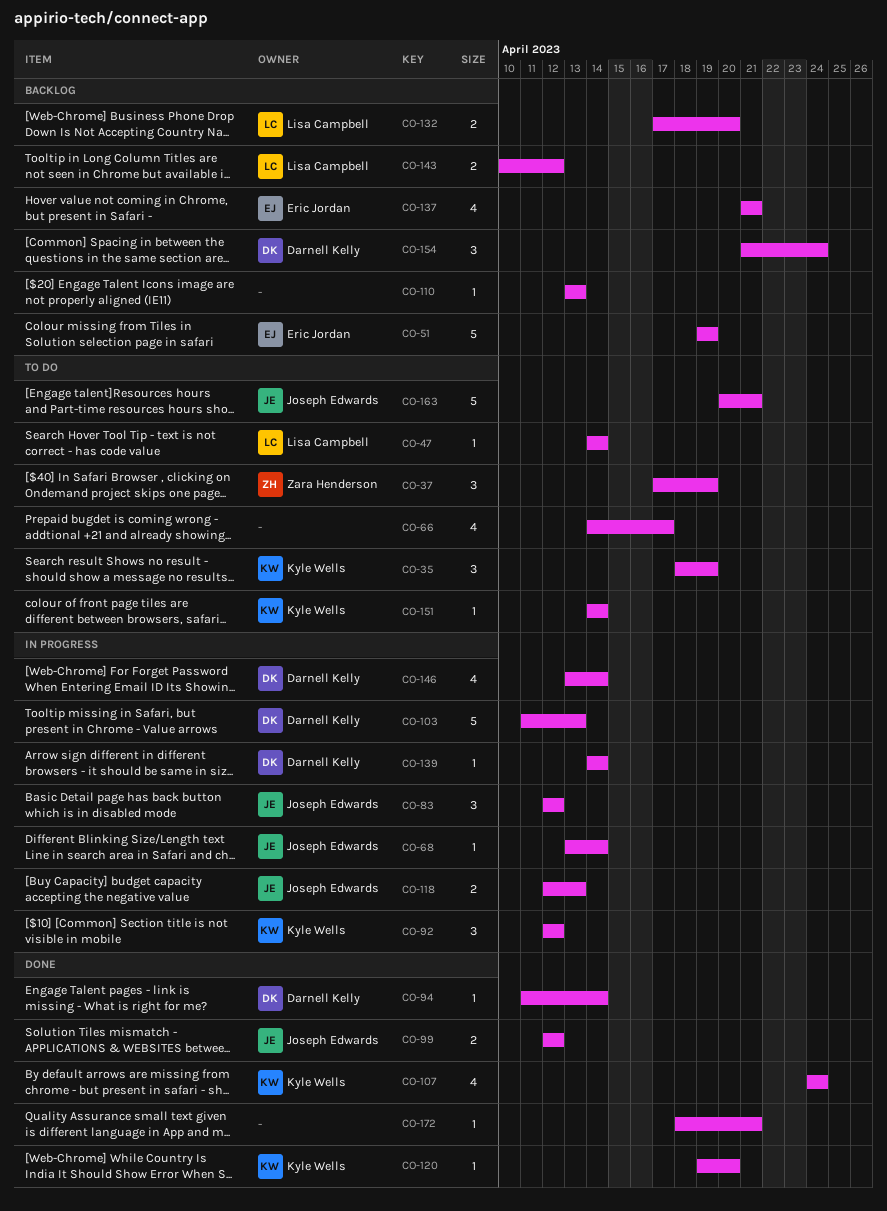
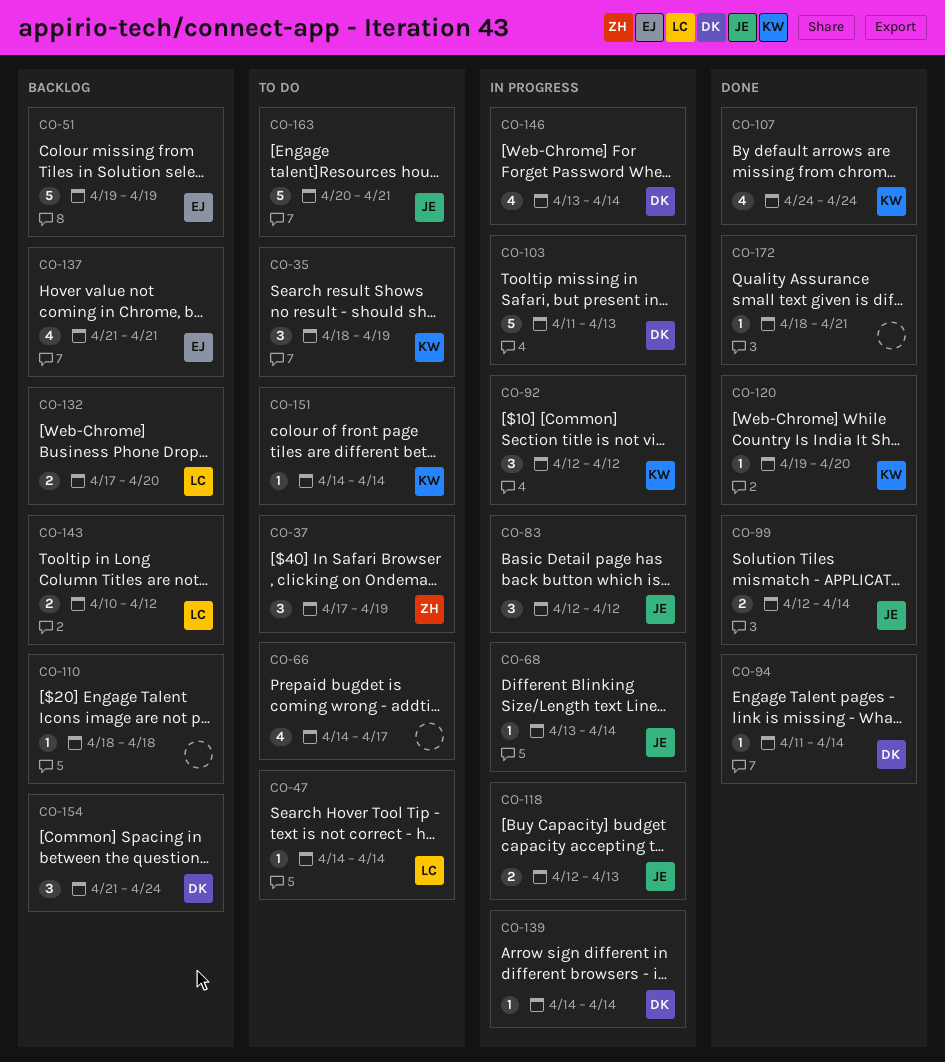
CO-99, due: Apr 12 -> Apr 14
CO-110, start: Apr 13 -> Apr 18
CO-110, due: Apr 13 -> Apr 18

